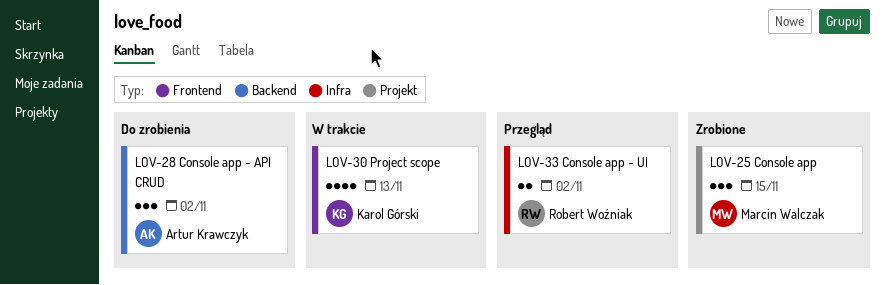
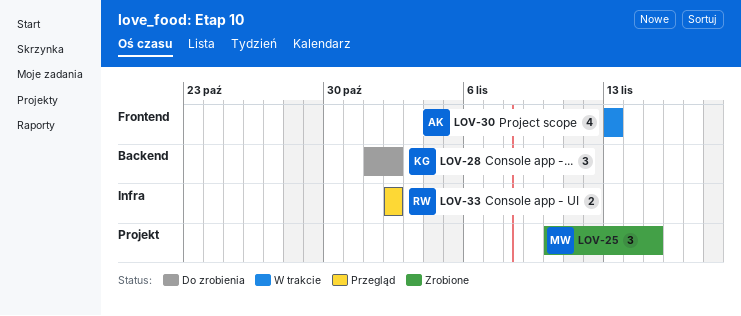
LOV-28, owner: Artur Krawczyk -> Karol Górski
LOV-30, owner: Karol Górski -> Artur Krawczyk

